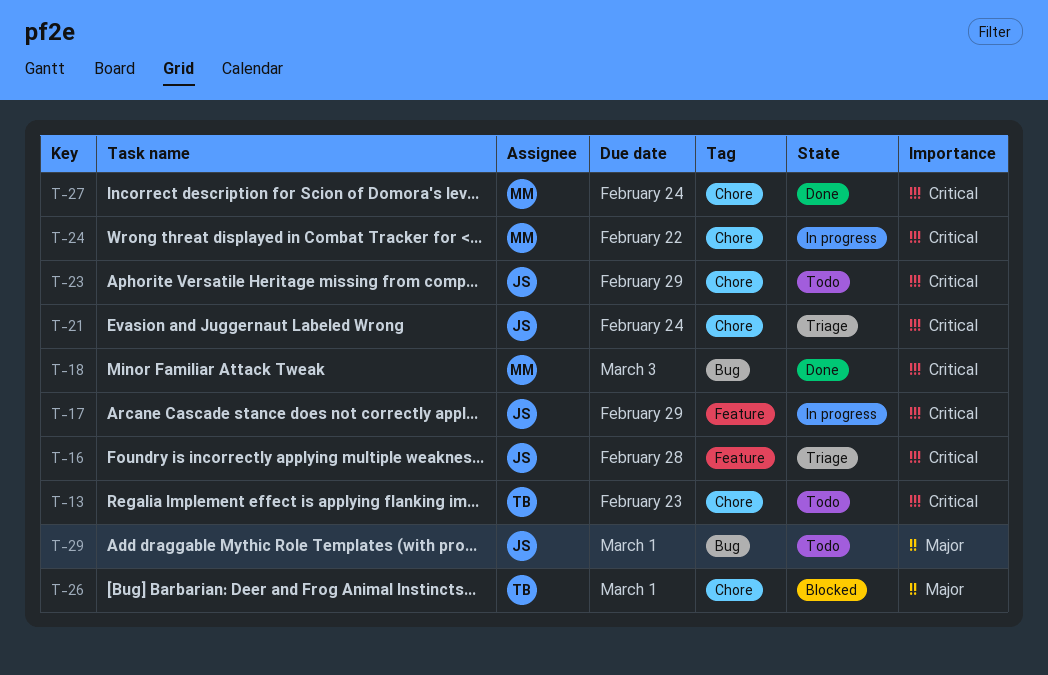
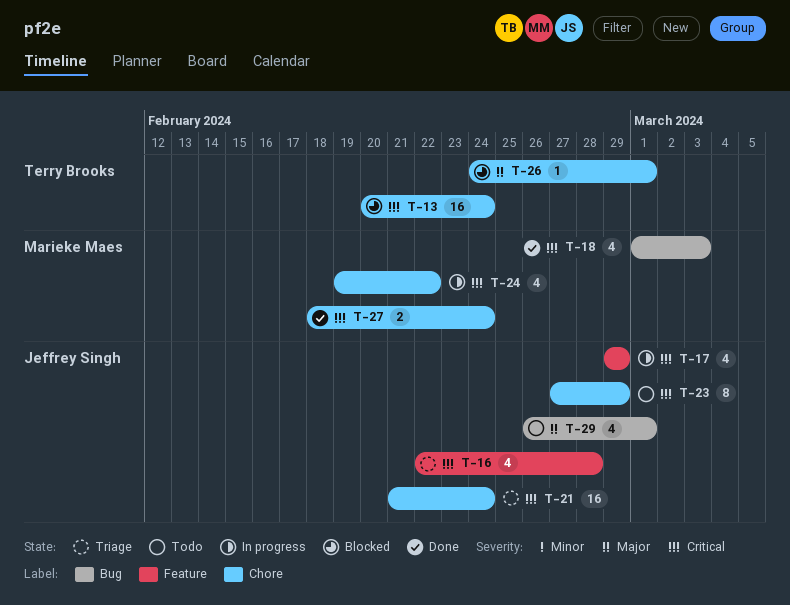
T-13, status: Todo -> Blocked
T-13, due: Feb 23 -> Feb 24

